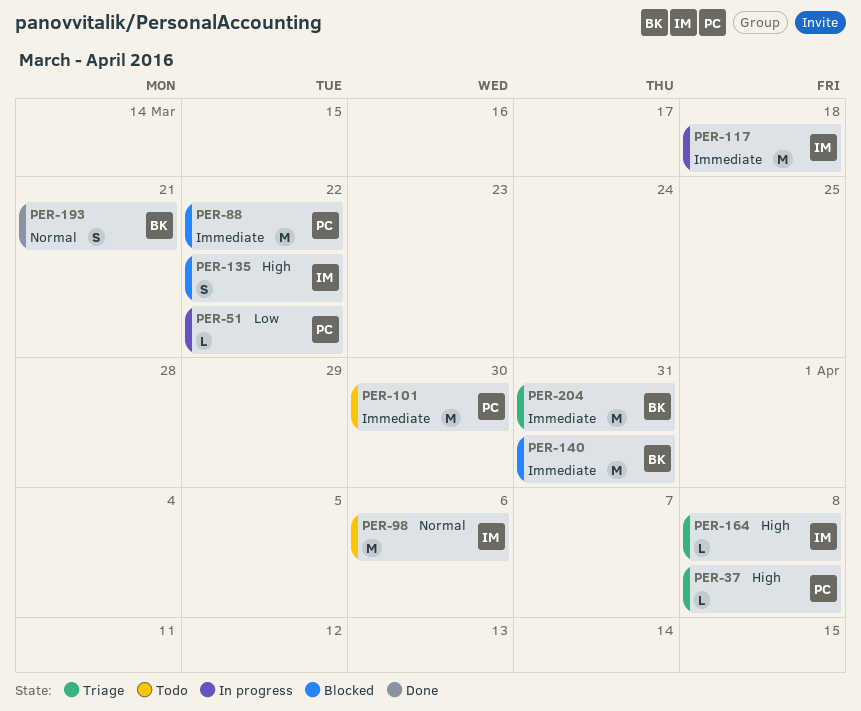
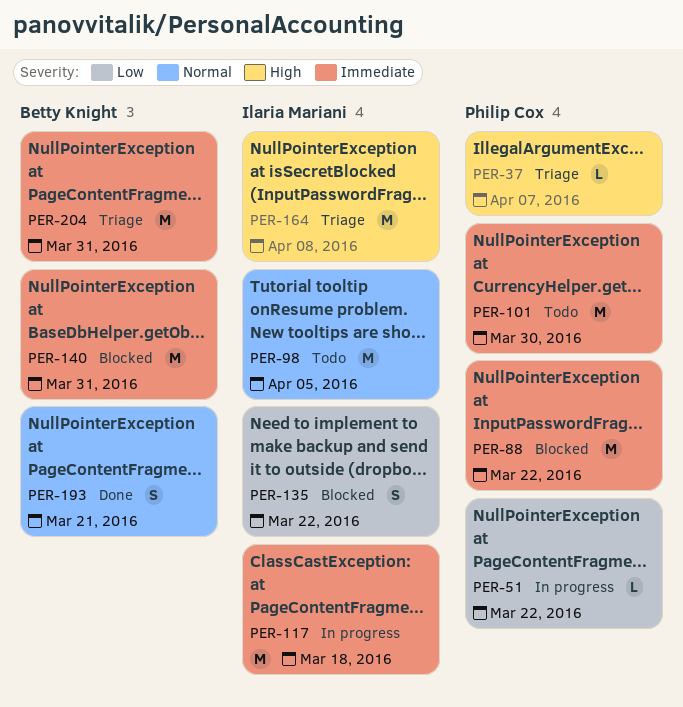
PER-37, due: Apr 8 -> Apr 7
PER-98, due: Apr 6 -> Apr 5
PER-135, priority: High -> Low
PER-164, estimate: L -> M

